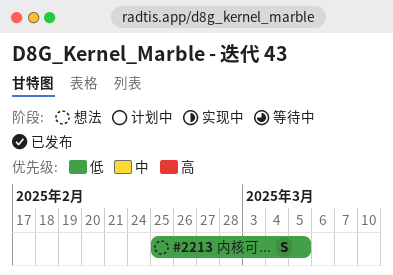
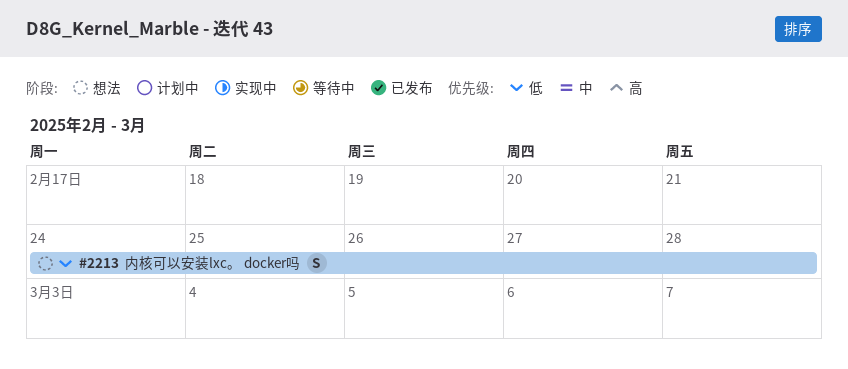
#2213, start: Feb 25 -> Feb 24
#2213, due: Mar 5 -> Feb 28

